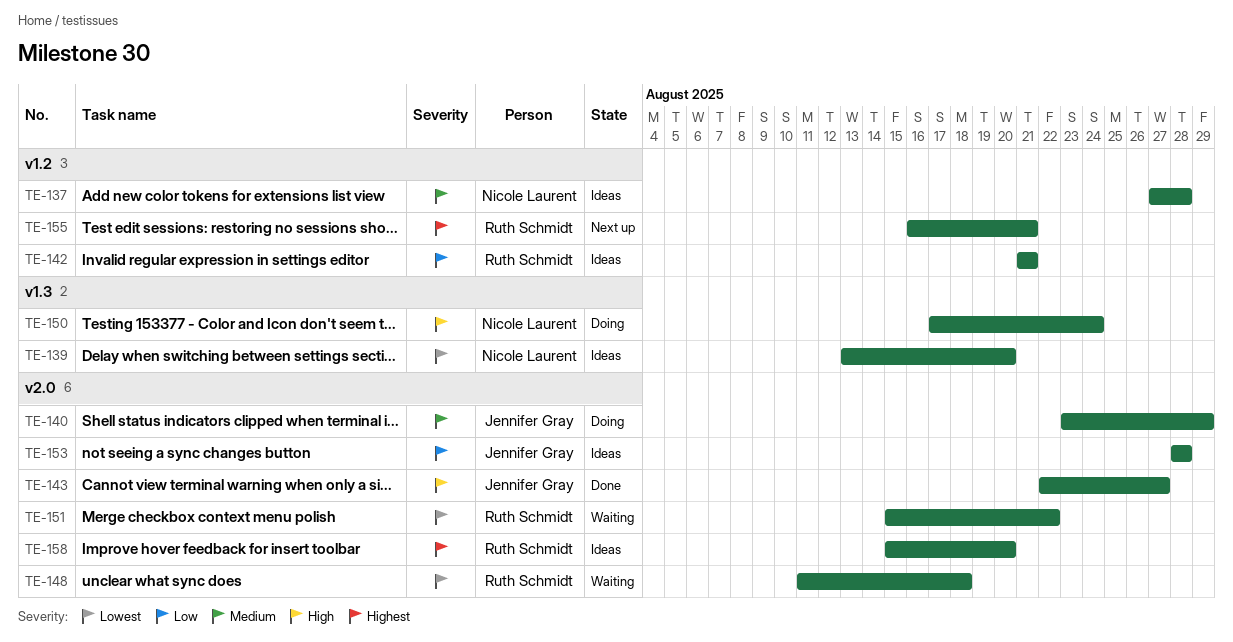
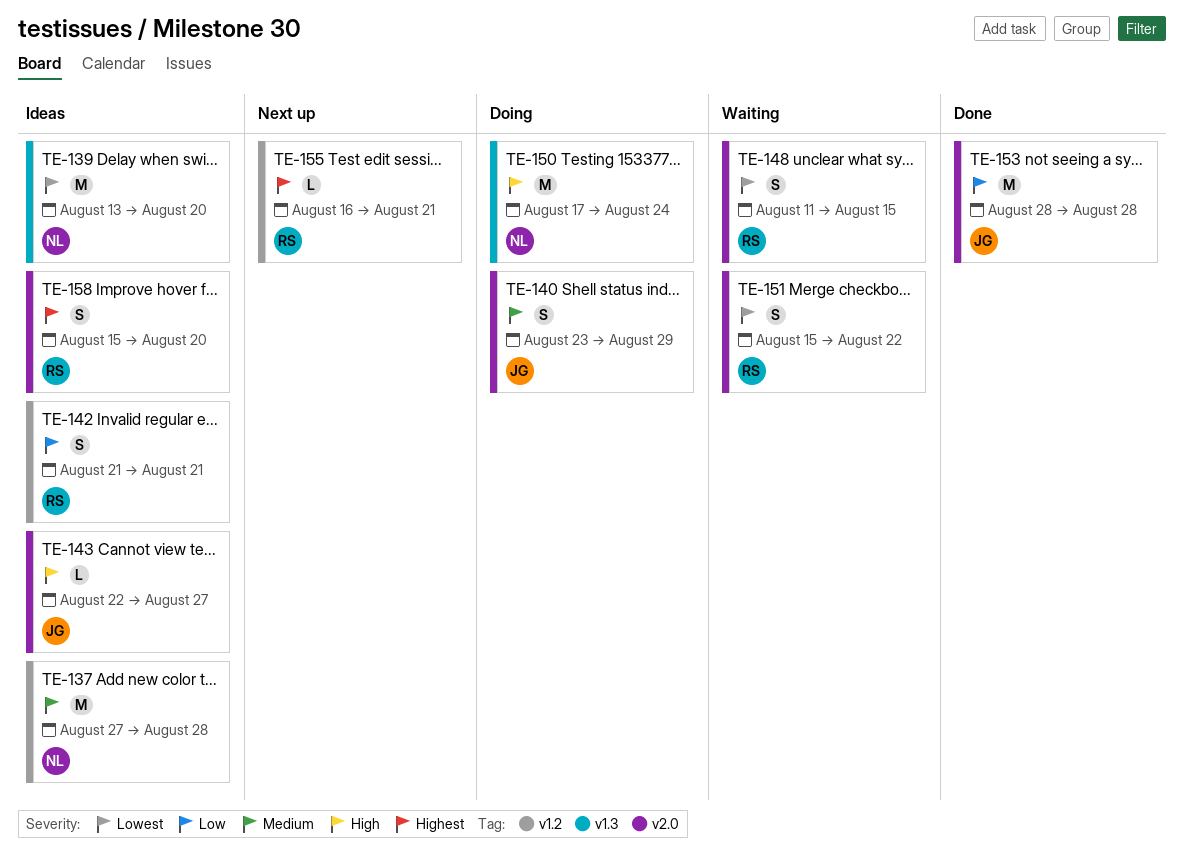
TE-143, status: Done -> Ideas
TE-148, due: Aug 18 -> Aug 15
TE-153, status: Ideas -> Done

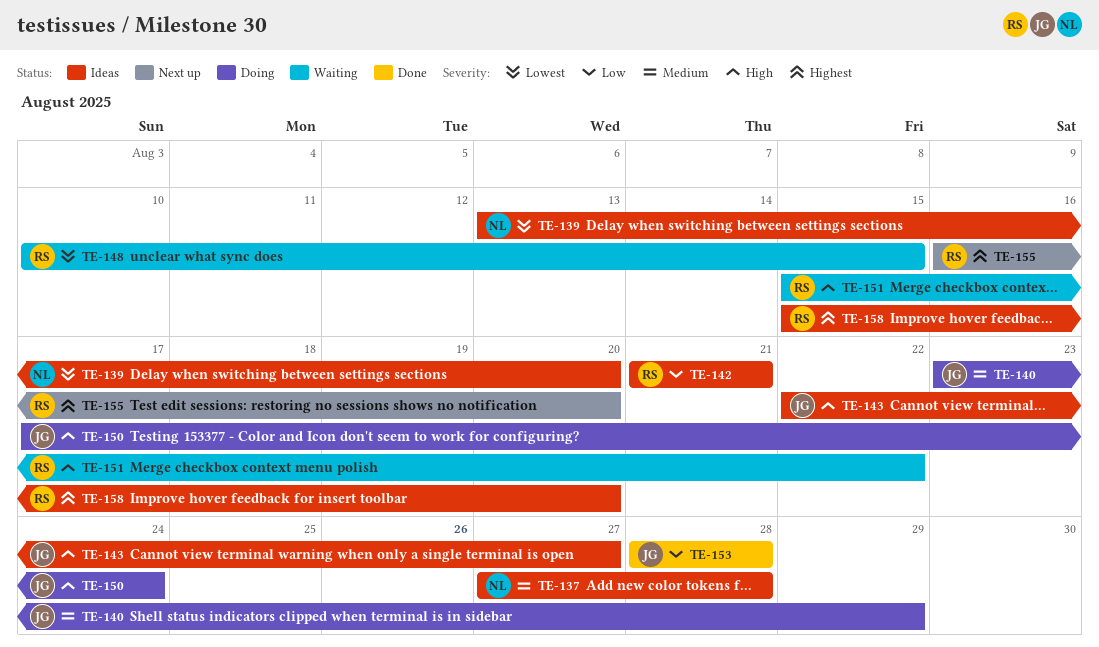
TE-148, start: Aug 11 -> Aug 10
TE-150, owner: NL -> JG
TE-151, priority: Lowest -> High
TE-155, due: Aug 21 -> Aug 20

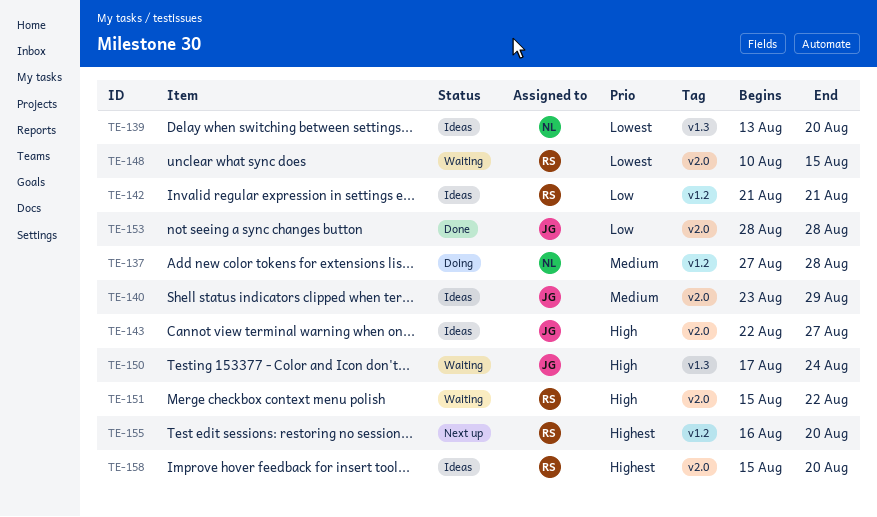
TE-137, status: Ideas -> Doing
TE-140, status: Doing -> Ideas
TE-150, status: Doing -> Waiting

